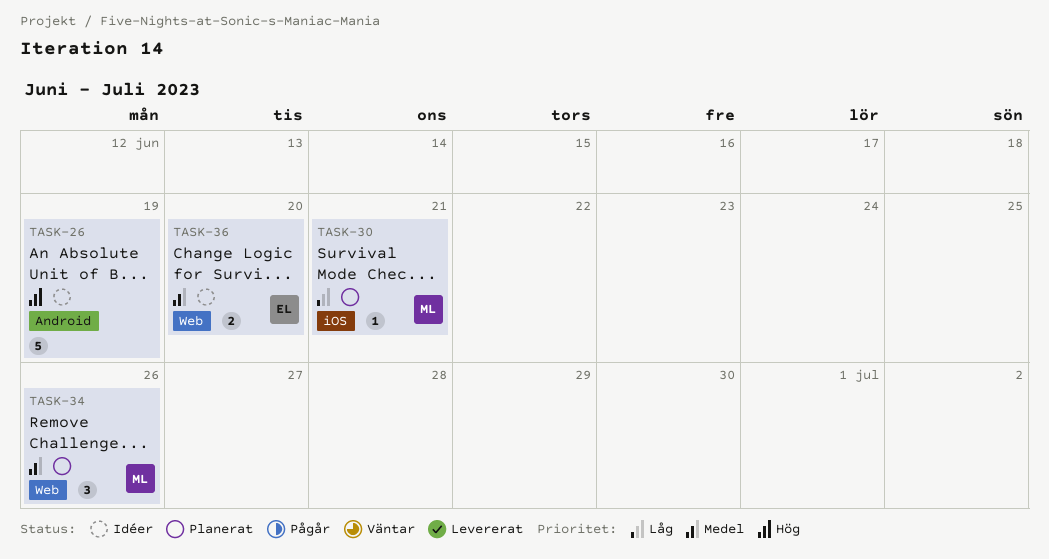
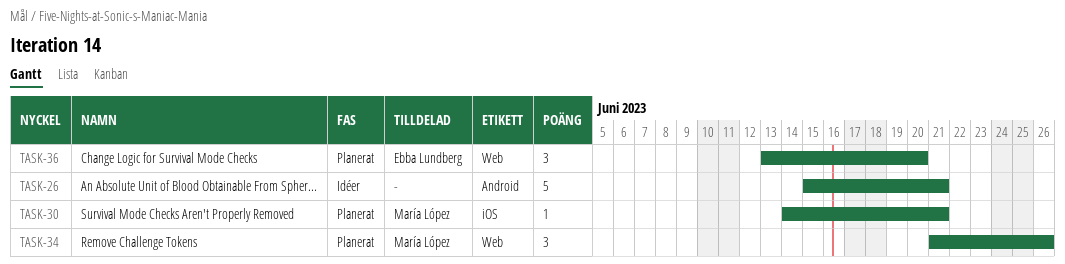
TASK-26, due: Jun 19 -> Jun 21
TASK-36, status: Idéer -> Planerat
TASK-36, estimate: 2 -> 3

